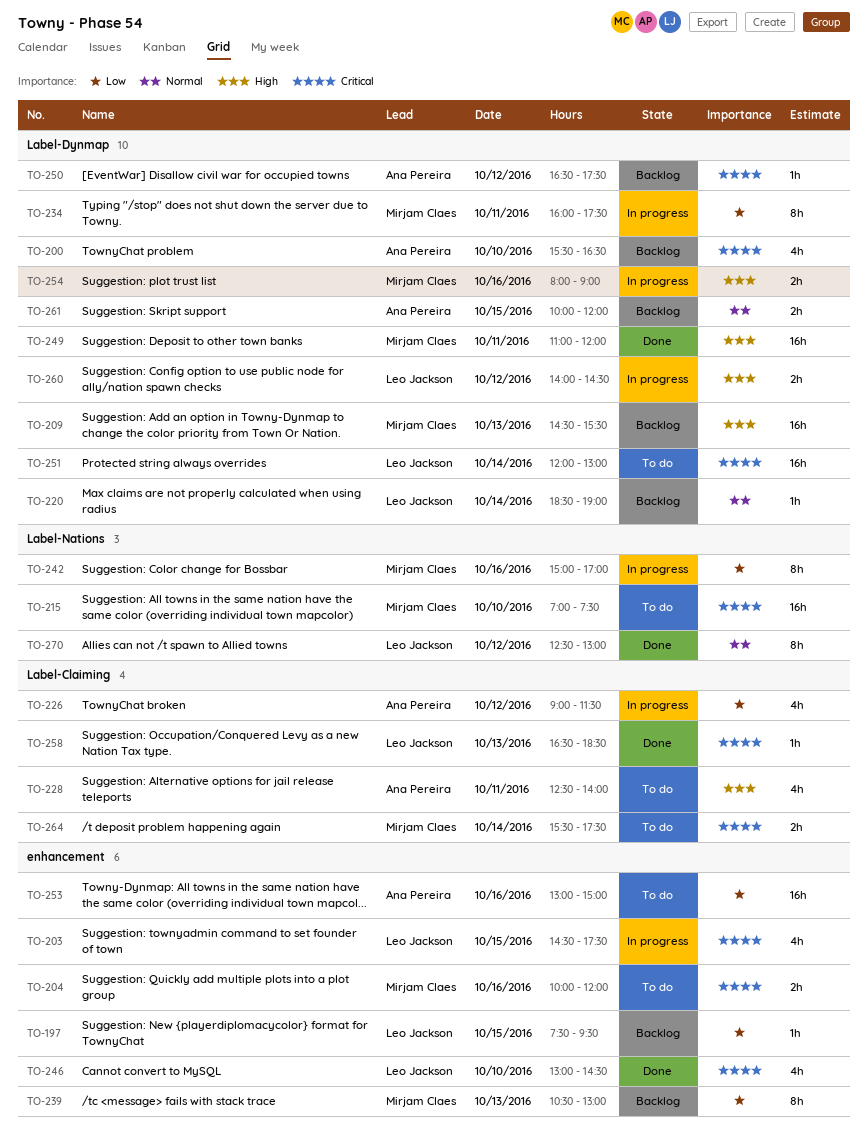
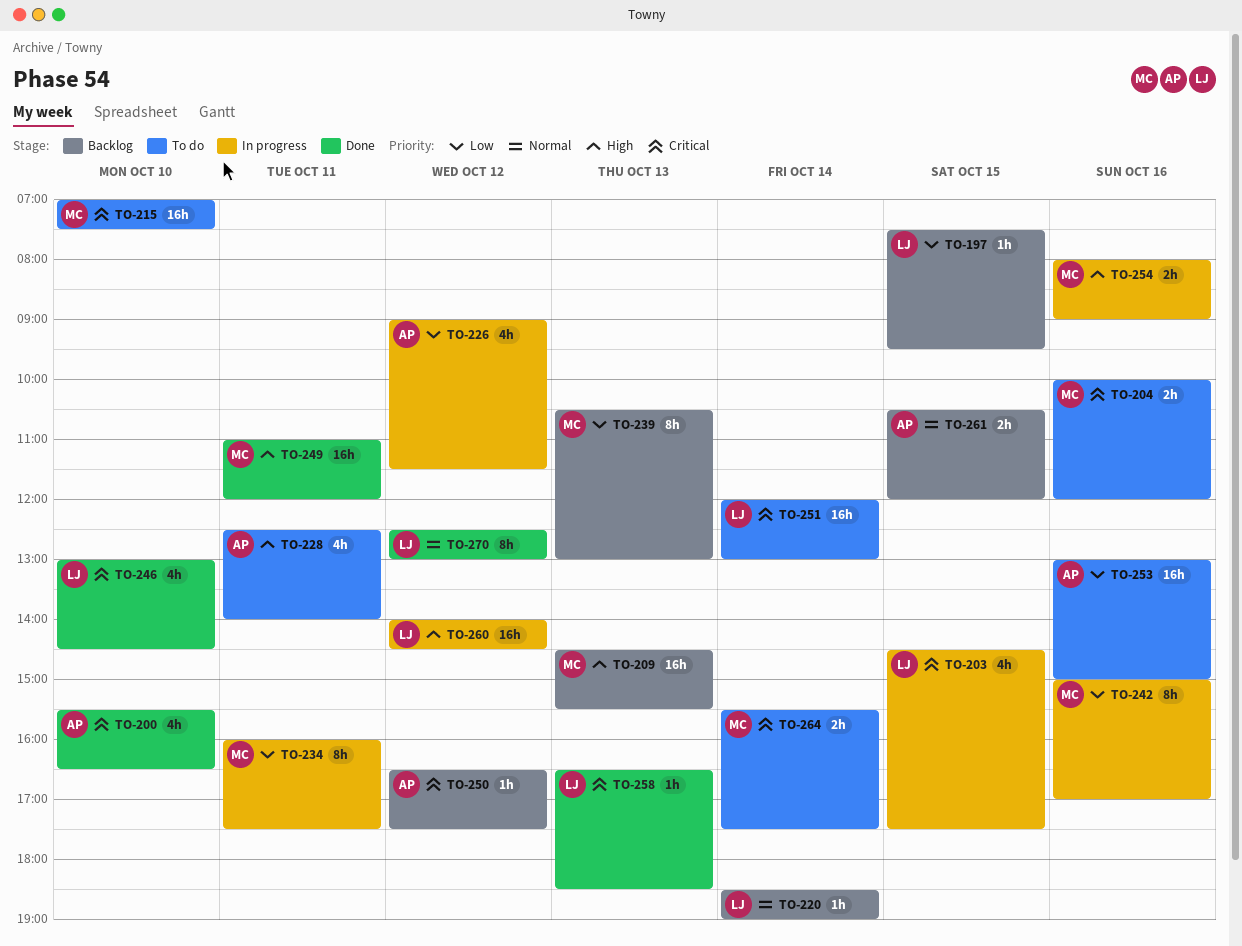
TO-200, status: Backlog -> Done
TO-260, estimate: 2h -> 16h
TO-261, begins: 10:00 -> 10:30

